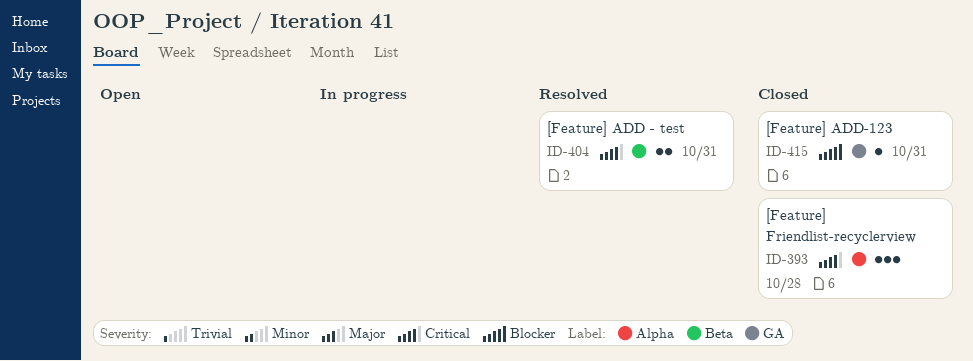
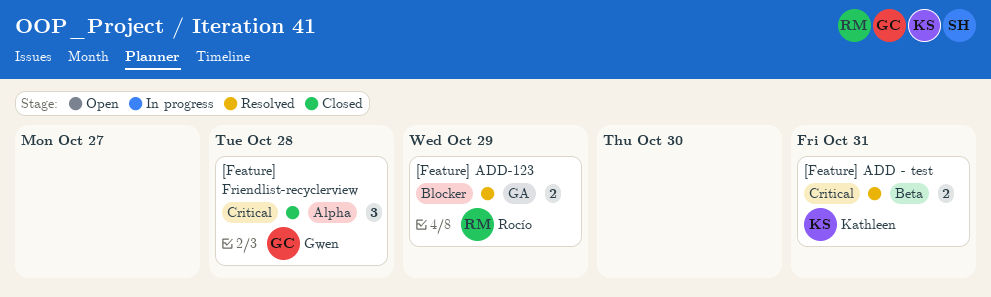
[Feature] ADD-123, status: Closed -> Resolved
[Feature] ADD-123, estimate: 1 -> 2
[Feature] ADD-123, due: Oct 31 -> Oct 29

